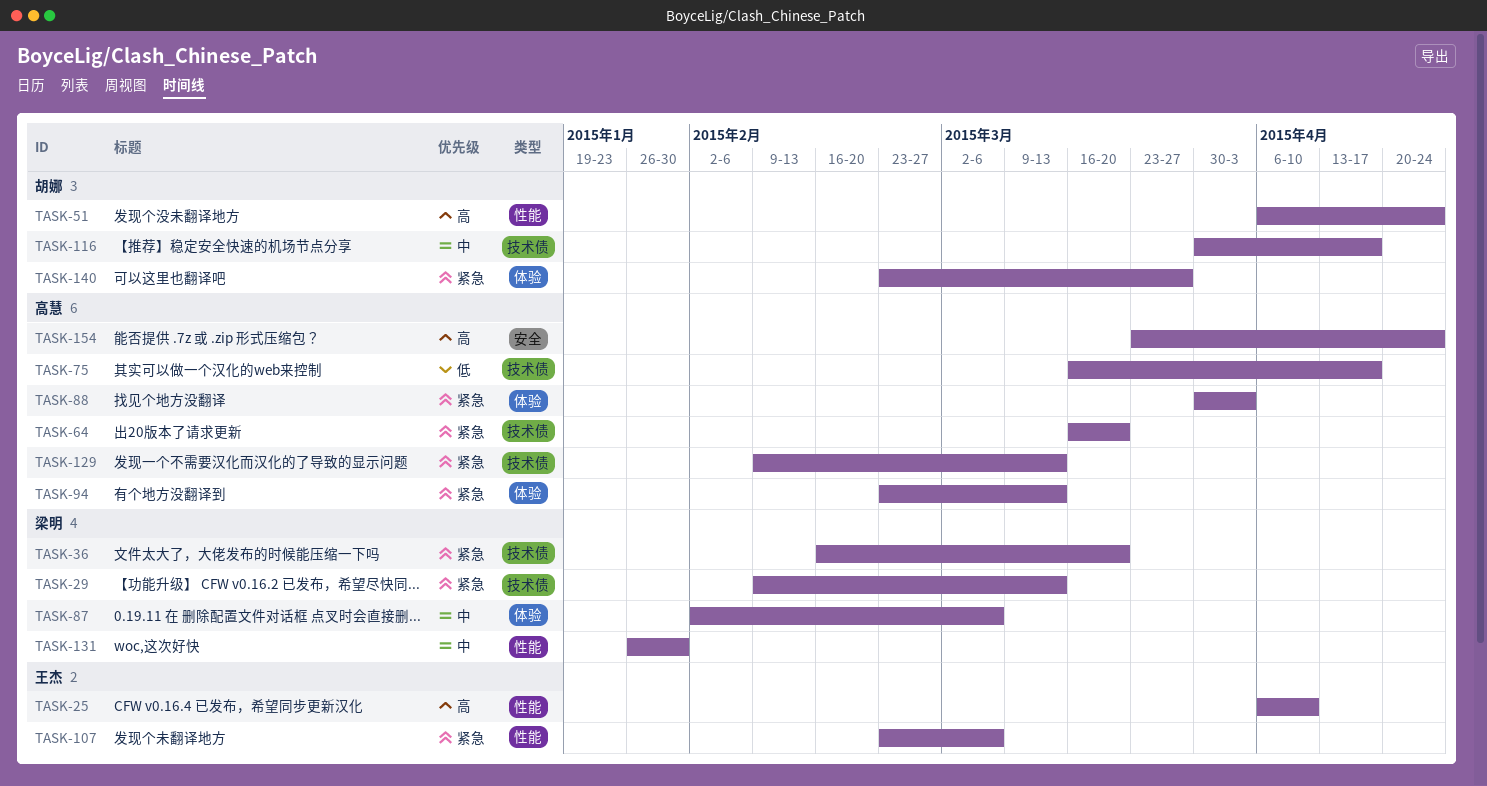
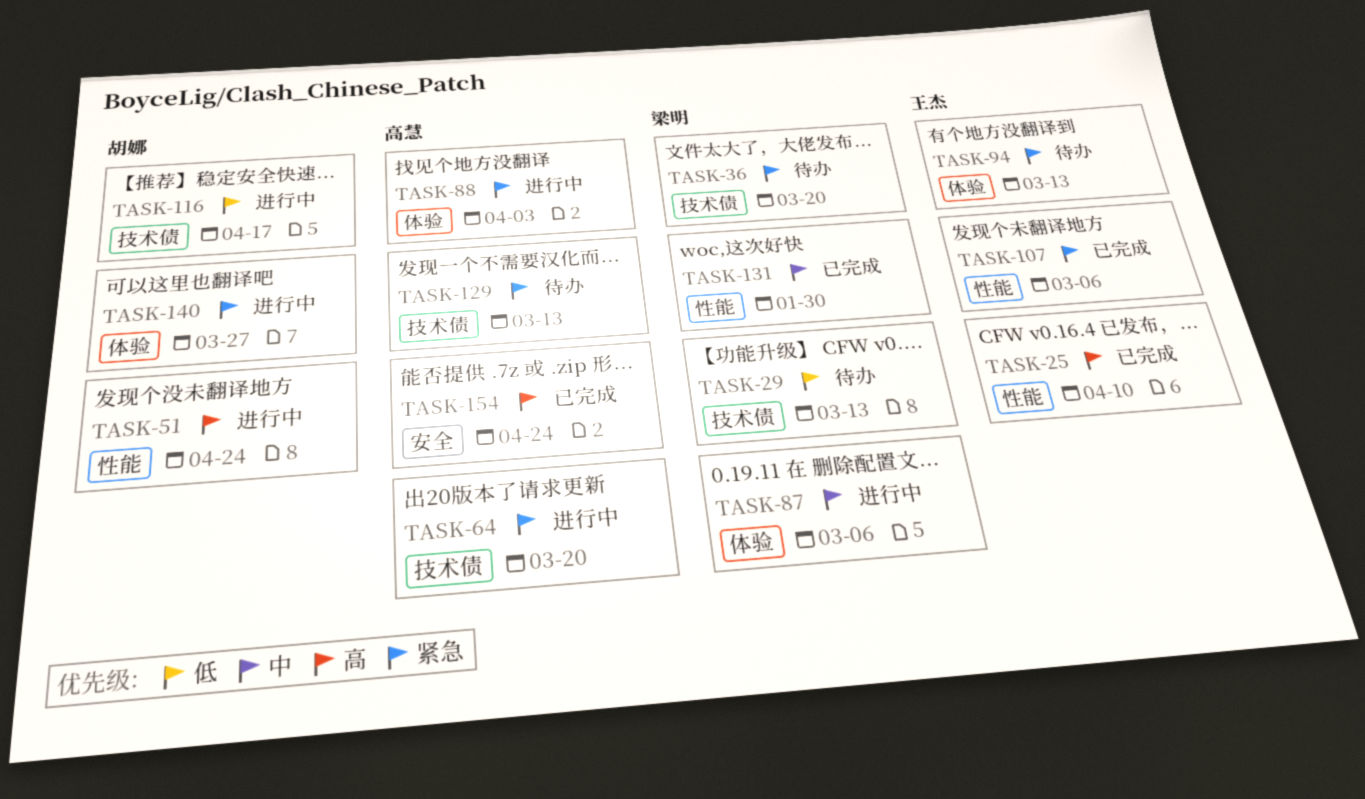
TASK-29, priority: 紧急 -> 低
TASK-75: present -> none
TASK-94, owner: 高慧 -> 王杰
TASK-116, priority: 中 -> 低

